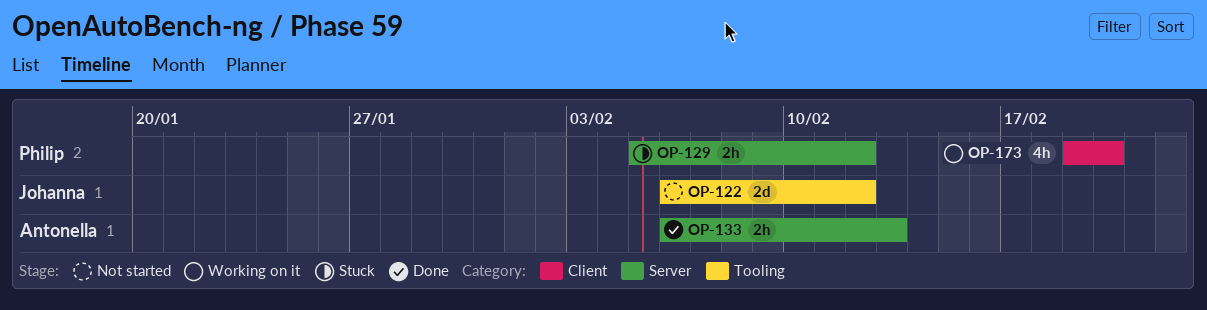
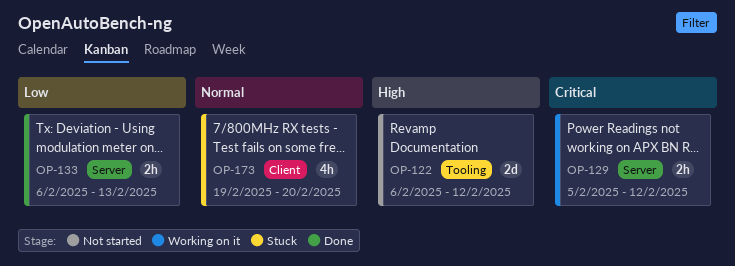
OP-129, status: Stuck -> Working on it
OP-173, status: Working on it -> Stuck

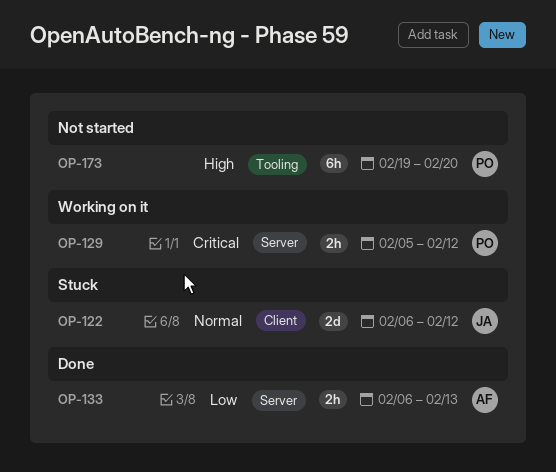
OP-122, status: Not started -> Stuck
OP-122, priority: High -> Normal
OP-122, label: Tooling -> Client
OP-173, status: Stuck -> Not started
OP-173, priority: Normal -> High
OP-173, label: Client -> Tooling
OP-173, estimate: 4h -> 6h

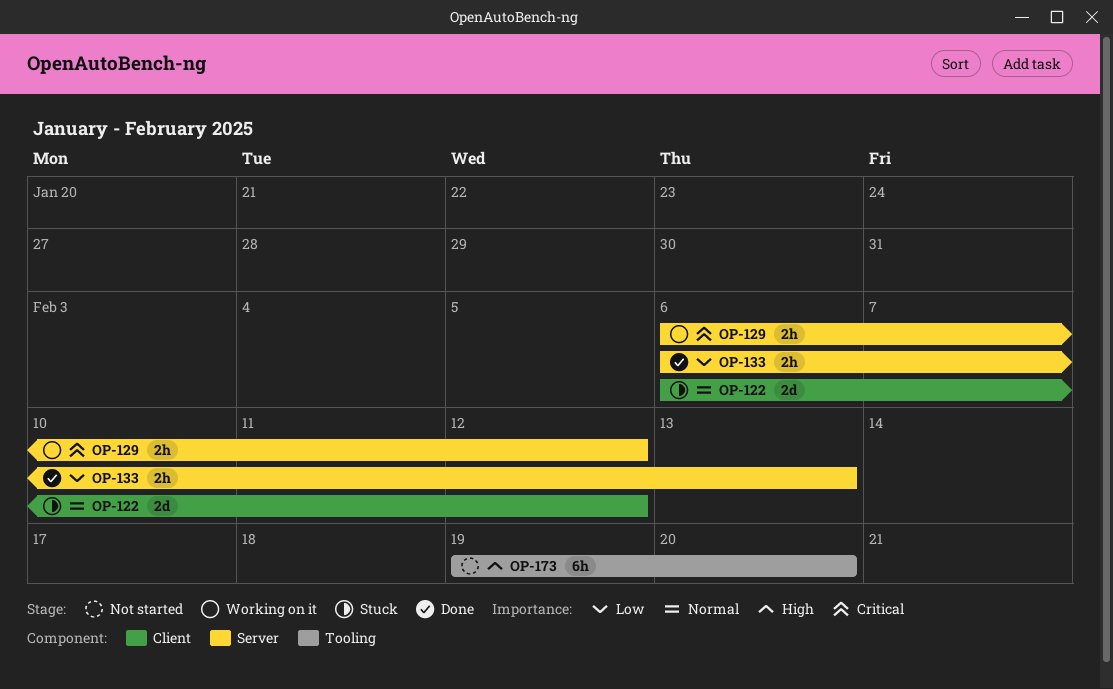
OP-129, start: Feb 5 -> Feb 6

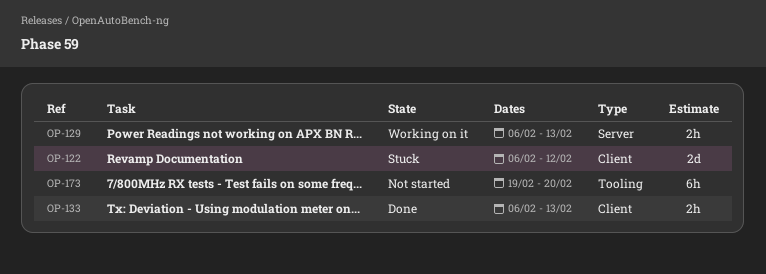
OP-129, due: Feb 12 -> Feb 13
OP-133, label: Server -> Client

